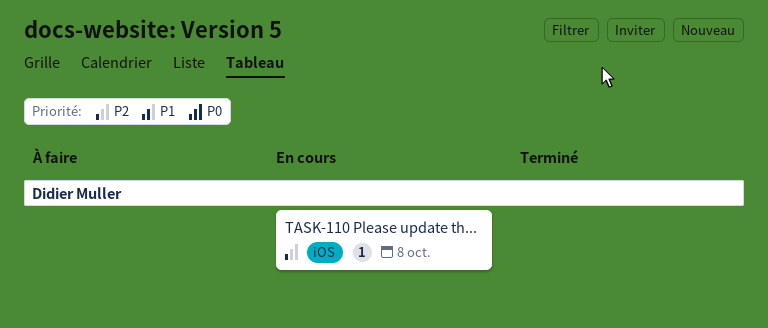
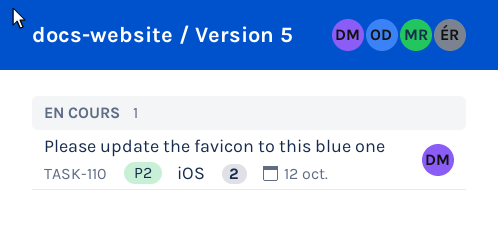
TASK-110, estimate: 1 -> 2
TASK-110, due: Oct 8 -> Oct 12

